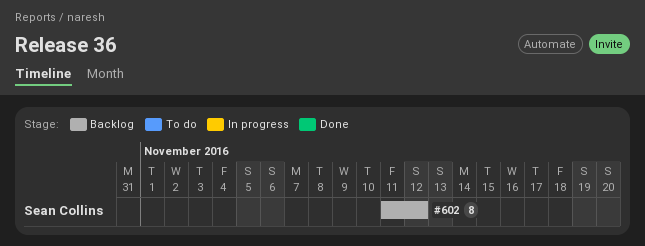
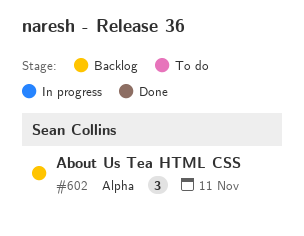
#602, estimate: 8 -> 3
#602, due: Nov 12 -> Nov 11

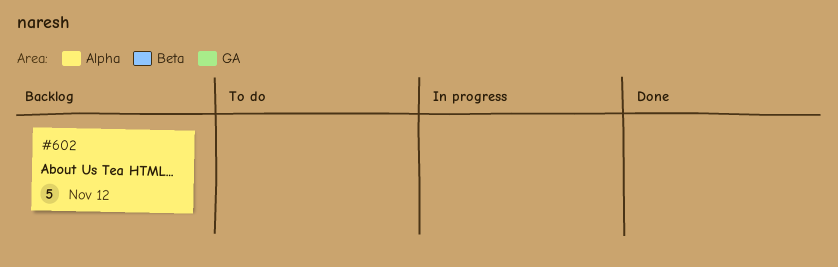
#602, estimate: 3 -> 5
#602, due: Nov 11 -> Nov 12

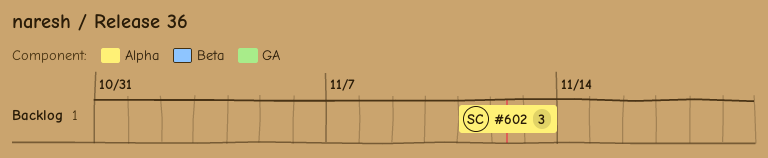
#602, estimate: 5 -> 3
#602, due: Nov 12 -> Nov 13

